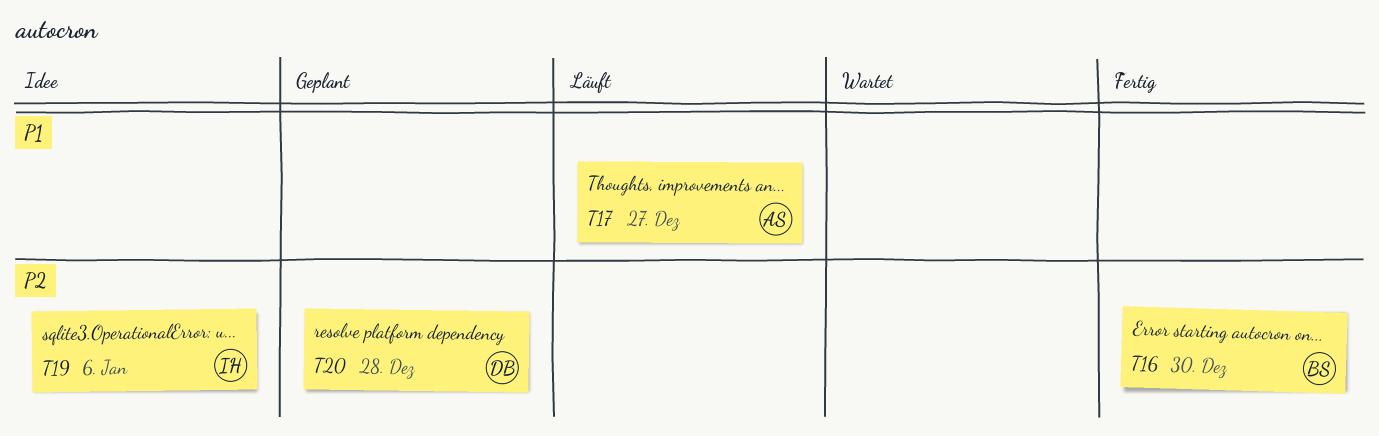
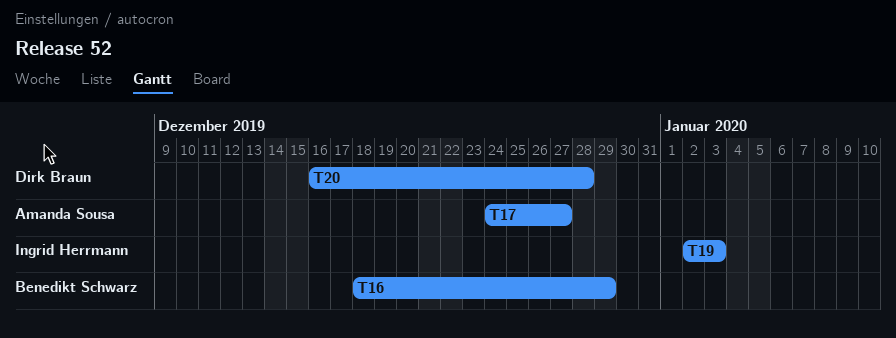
T16, due: Dec 30 -> Dec 29
T19, due: Jan 6 -> Jan 3

